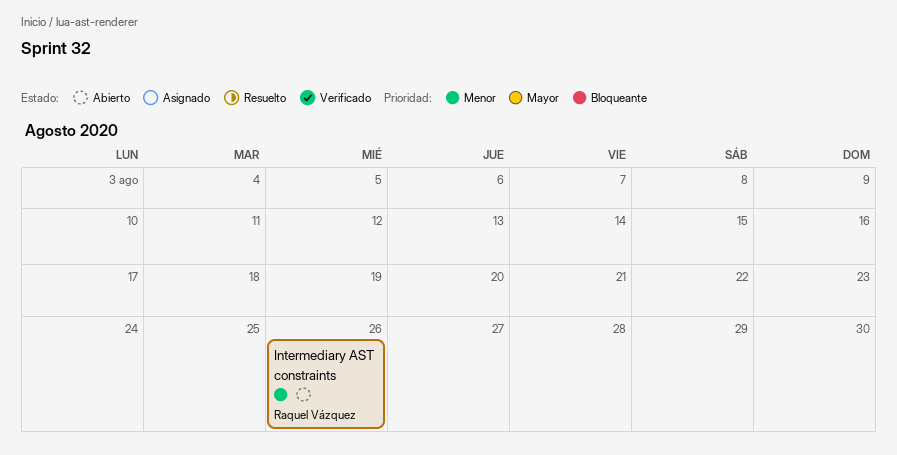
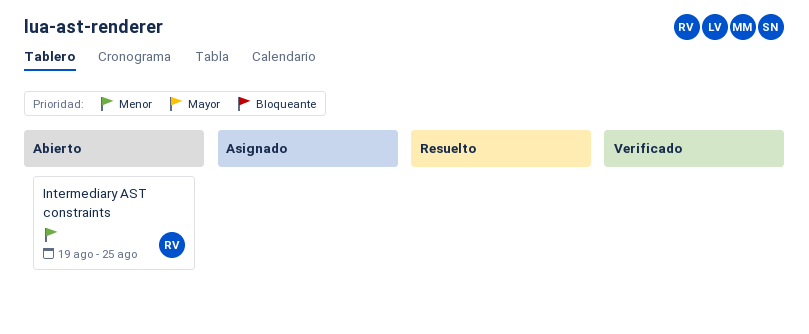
Intermediary AST constraints, due: Aug 26 -> Aug 25

